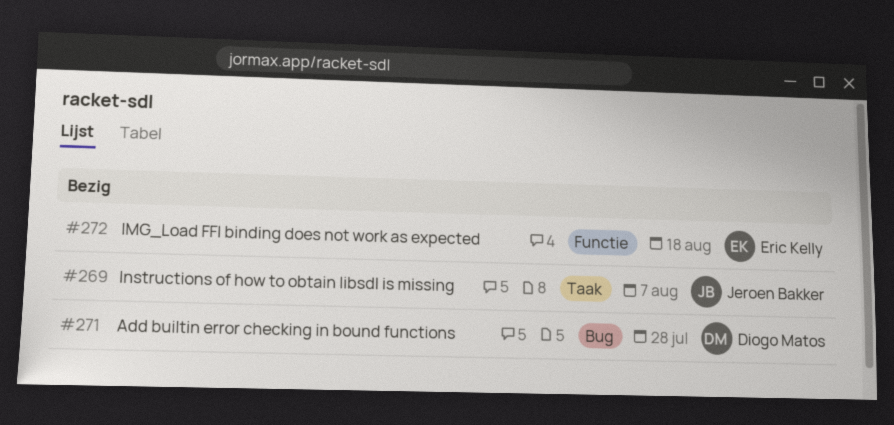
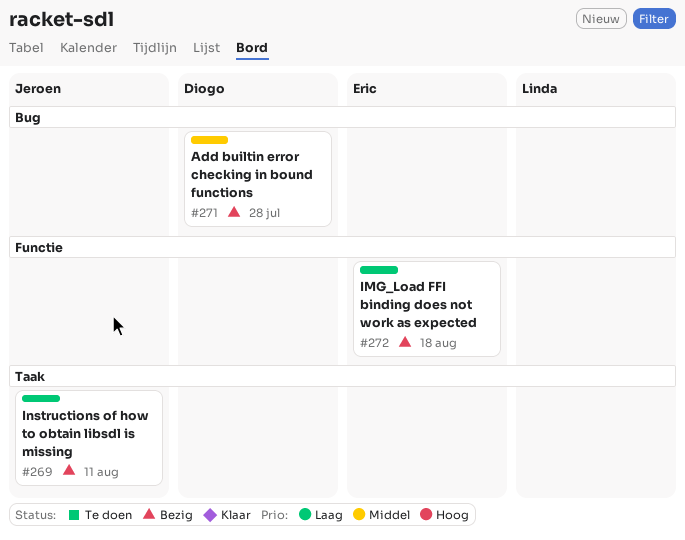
#269, due: Aug 7 -> Aug 11

